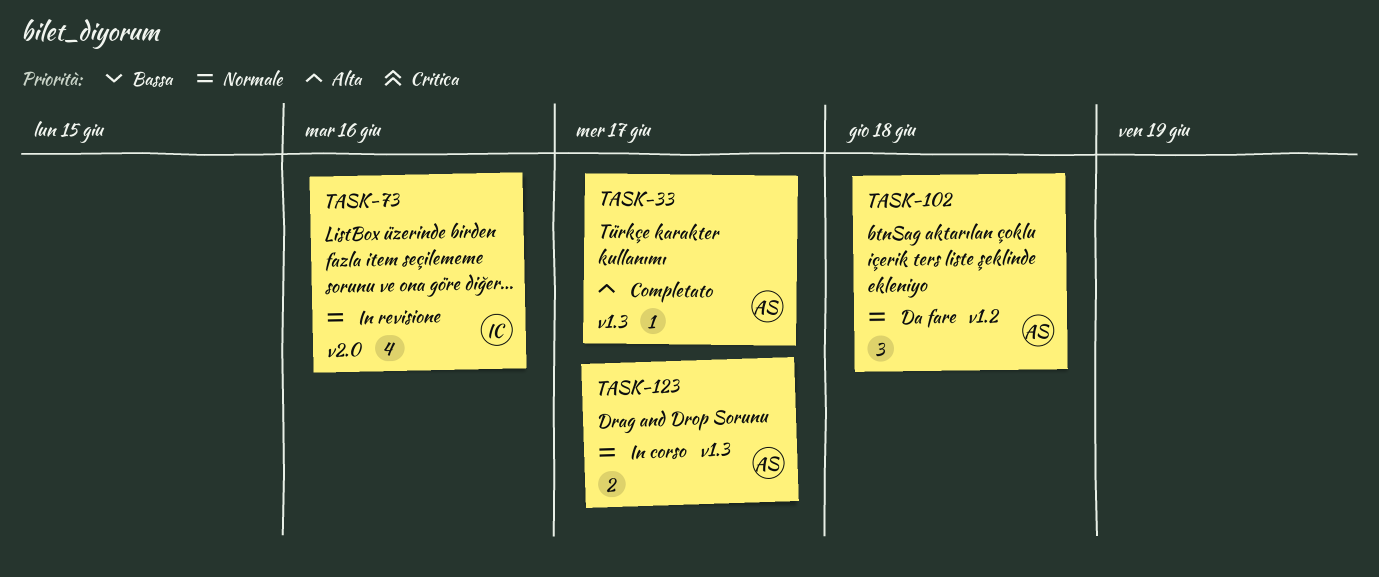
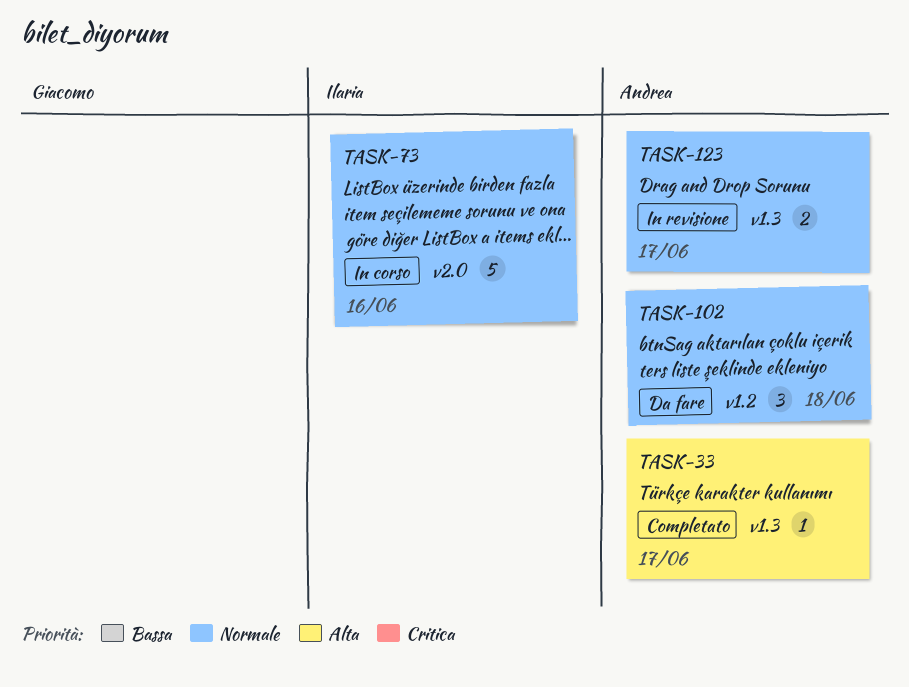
TASK-73, status: In revisione -> In corso
TASK-73, estimate: 4 -> 5
TASK-123, status: In corso -> In revisione

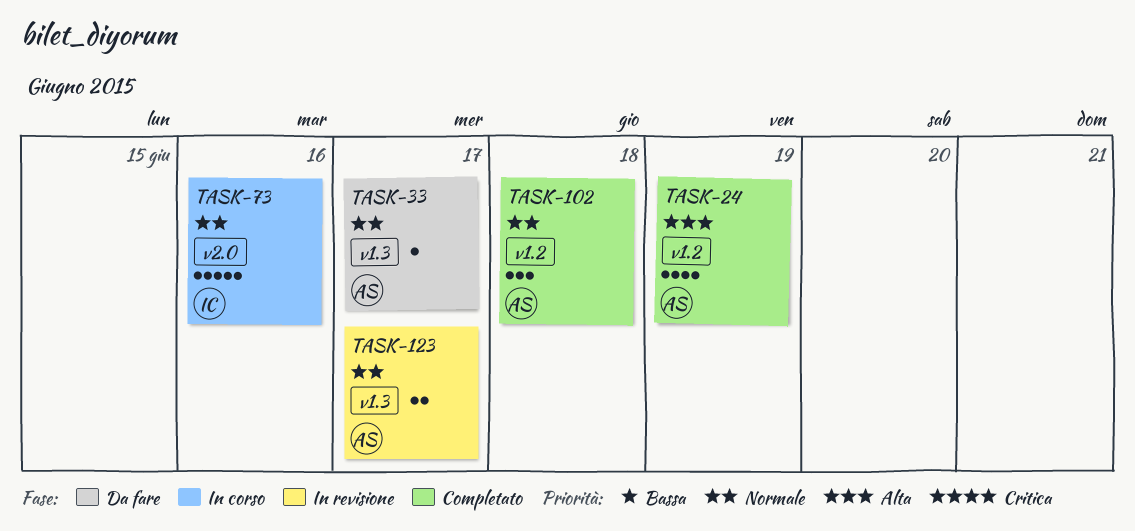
TASK-24: none -> present
TASK-33, status: Completato -> Da fare
TASK-33, priority: Alta -> Normale
TASK-102, status: Da fare -> Completato

